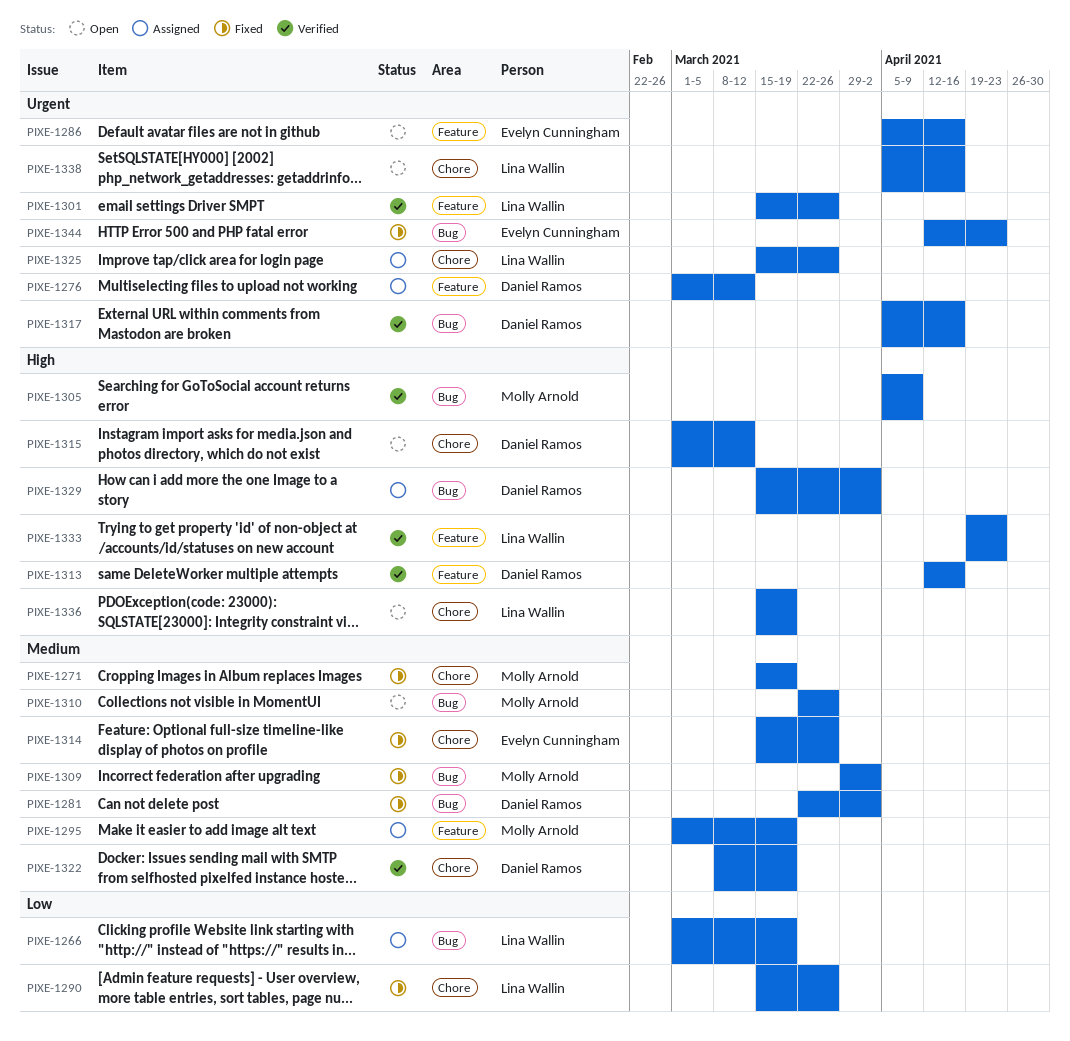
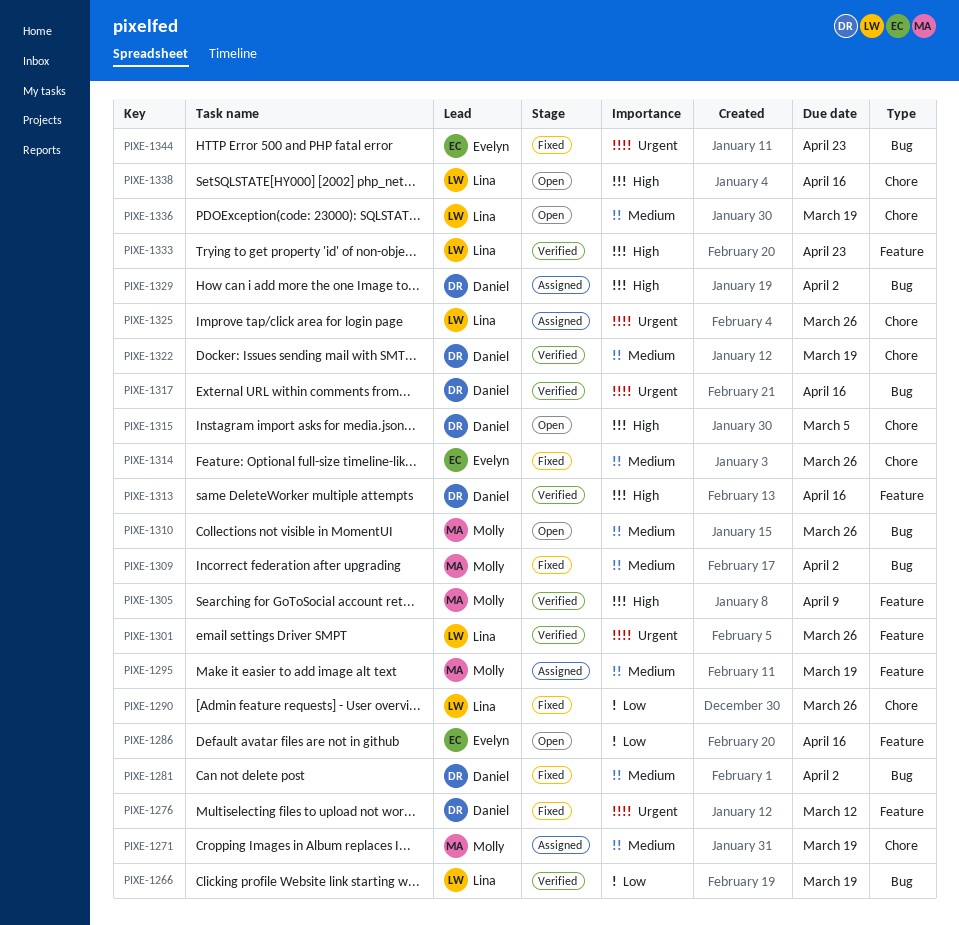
PIXE-1266, status: Assigned -> Verified
PIXE-1271, status: Fixed -> Assigned
PIXE-1276, status: Assigned -> Fixed
PIXE-1286, priority: Urgent -> Low
PIXE-1305, label: Bug -> Feature
PIXE-1315, due: Mar 12 -> Mar 5
PIXE-1336, priority: High -> Medium
PIXE-1338, priority: Urgent -> High

